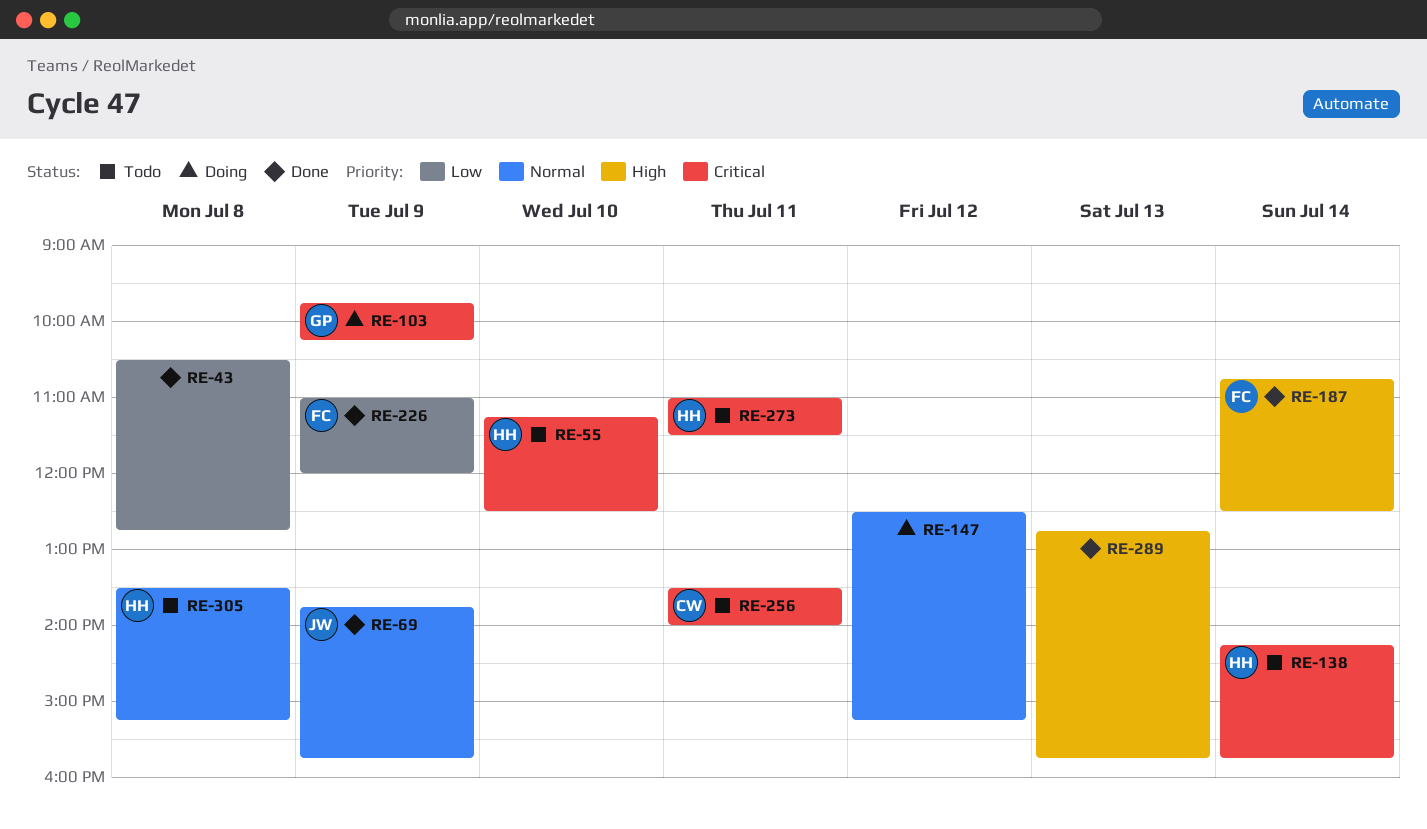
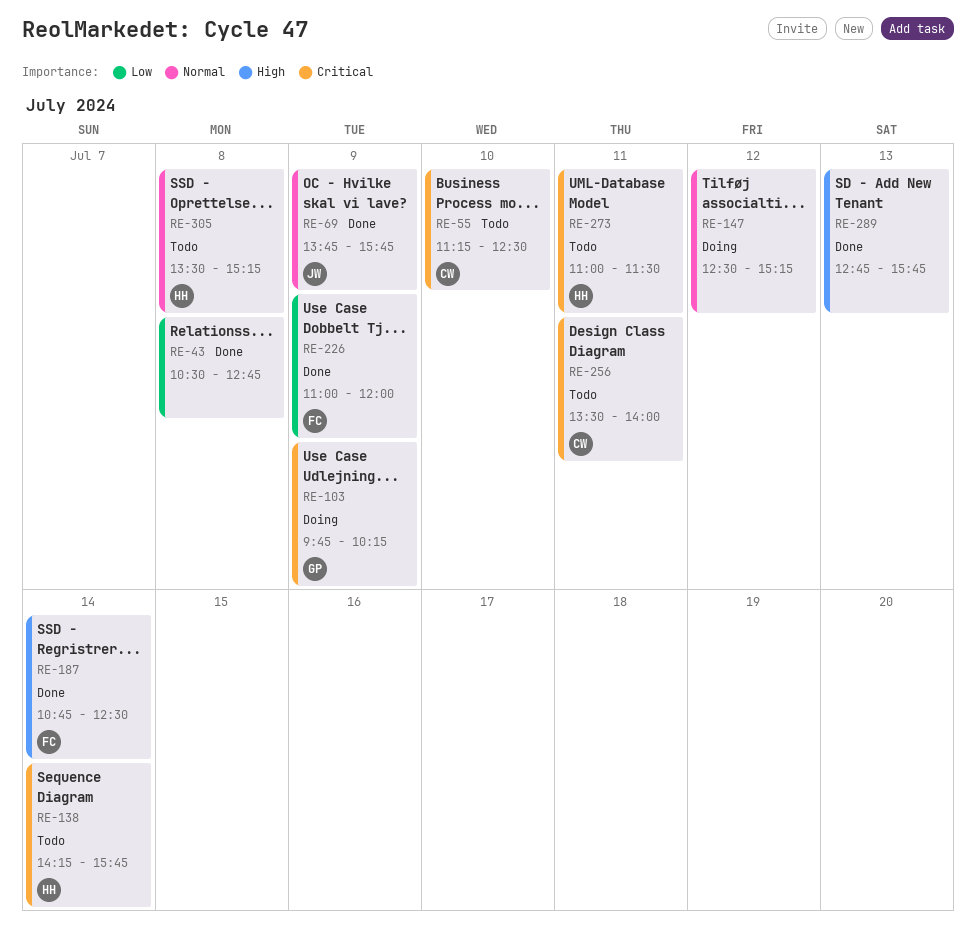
RE-55, owner: HH -> CW

